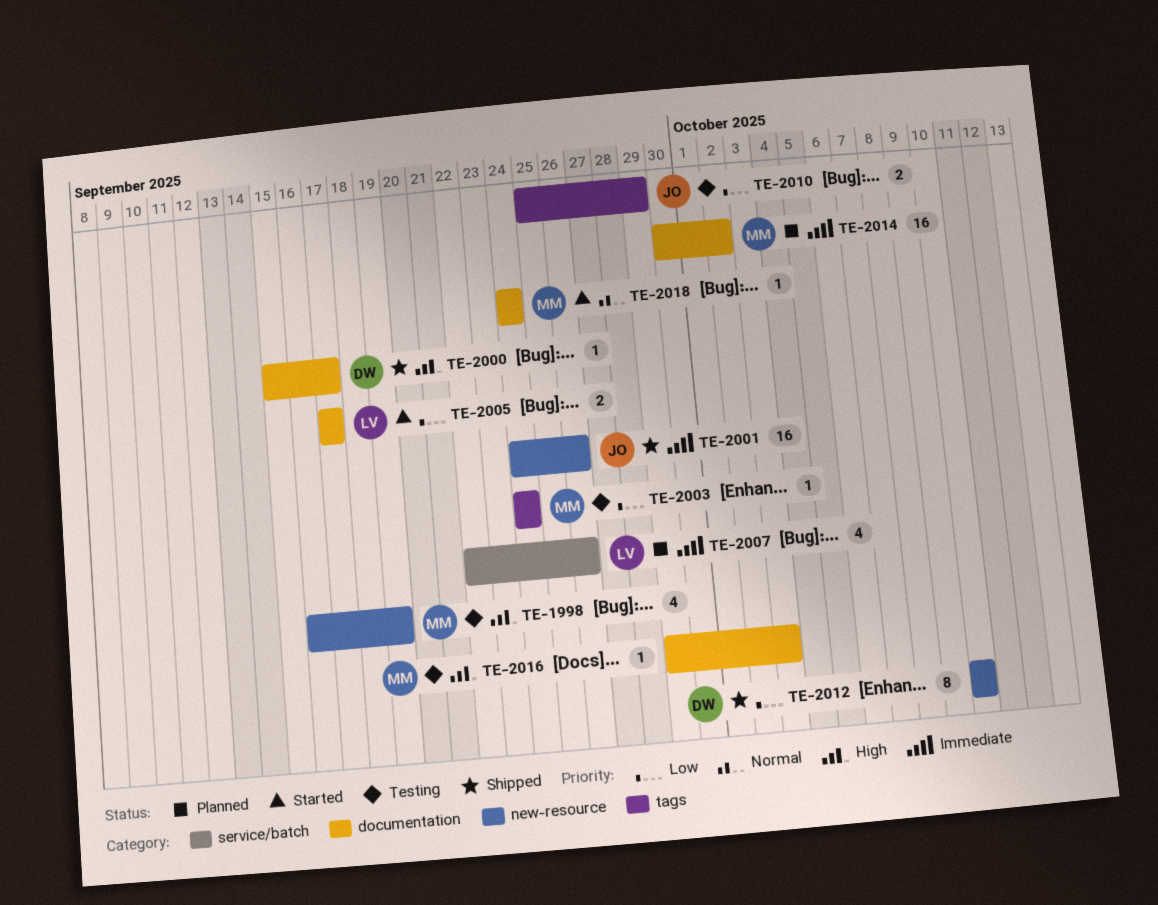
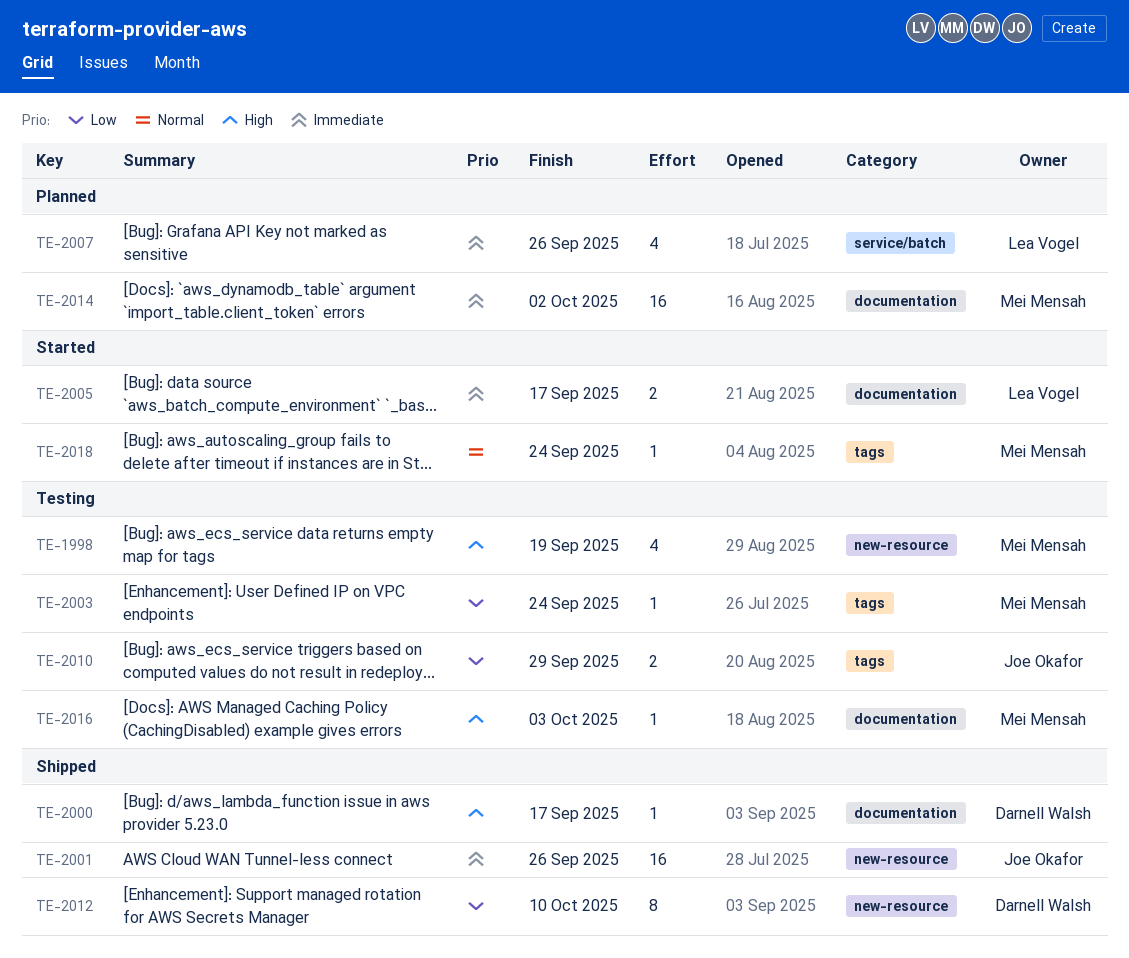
TE-2005, priority: Low -> Immediate
TE-2018, label: documentation -> tags

